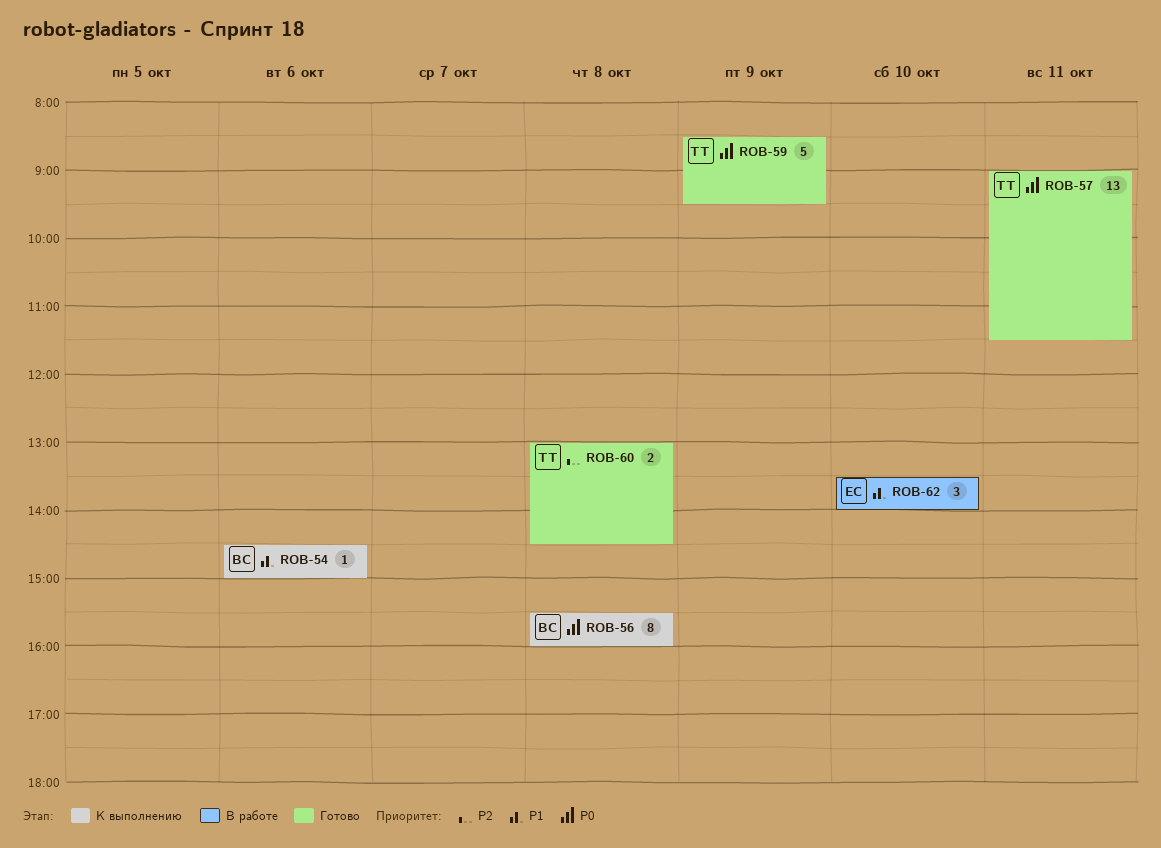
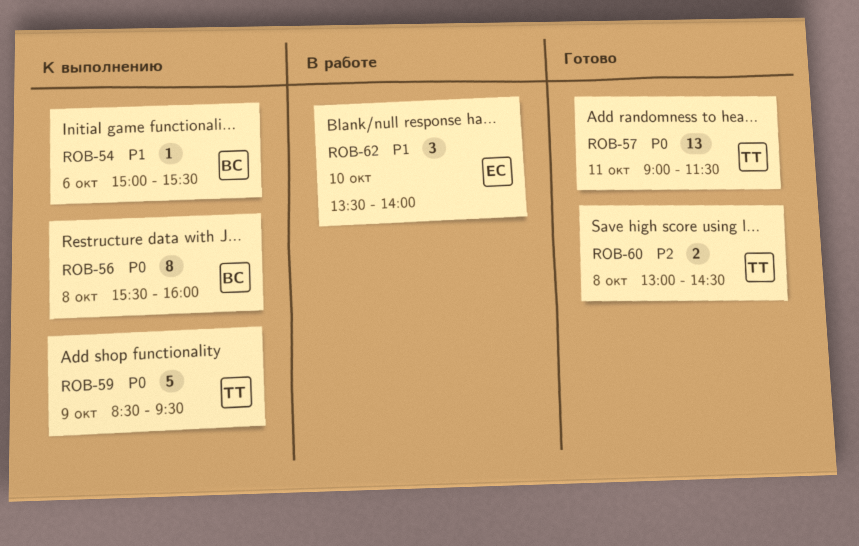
ROB-54, begins: 14:30 -> 15:00
ROB-54, ends: 15:00 -> 15:30
ROB-59, status: Готово -> К выполнению

